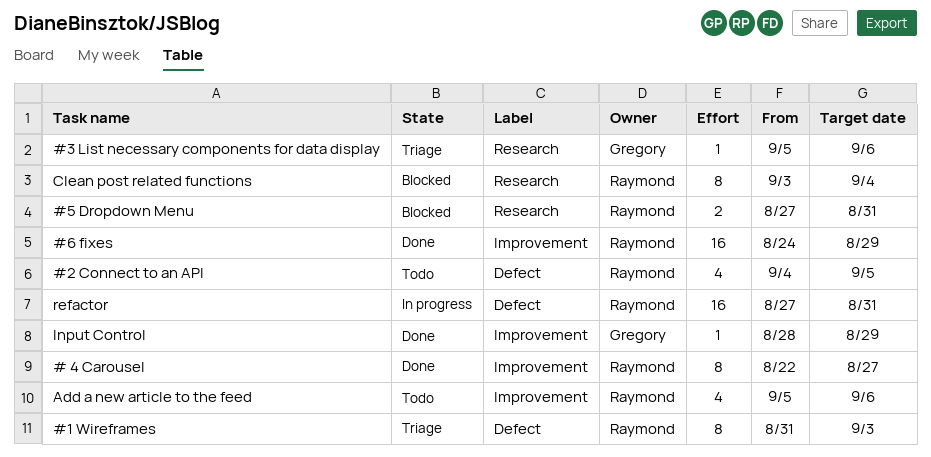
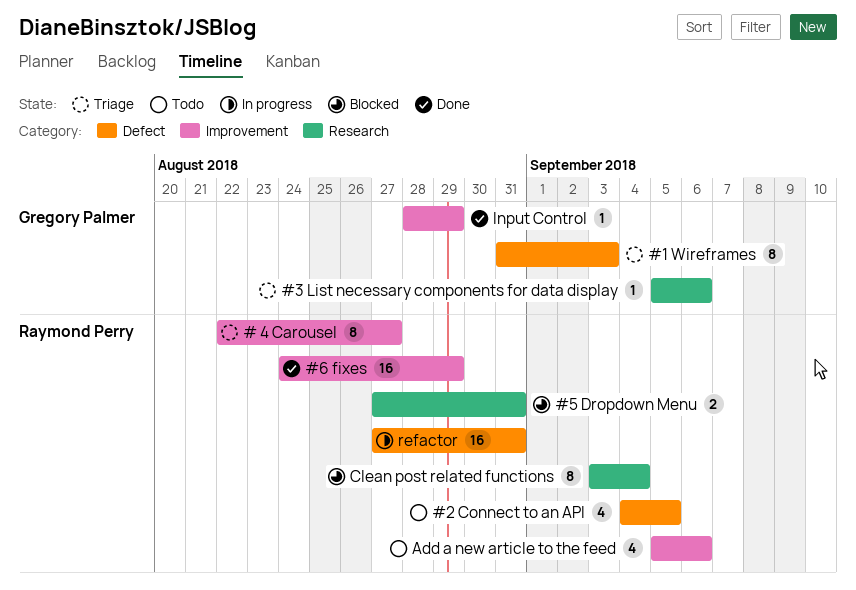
# 4 Carousel, status: Done -> Triage
#1 Wireframes, owner: Raymond Perry -> Gregory Palmer

